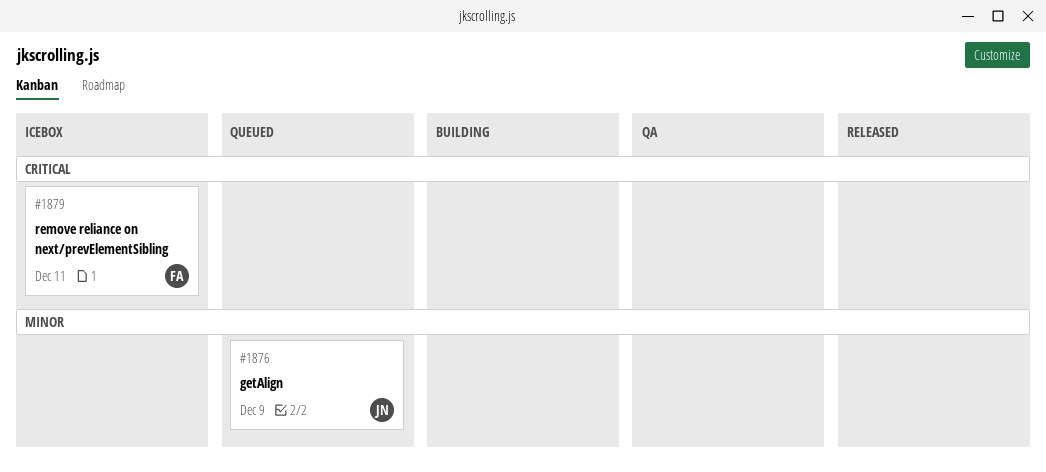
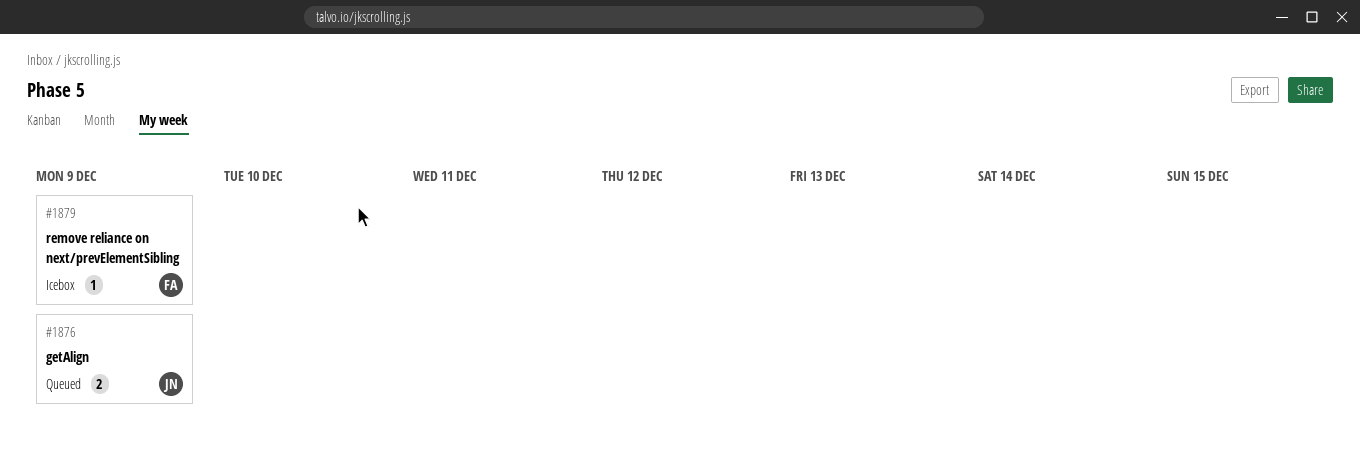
#1879, due: Dec 11 -> Dec 9

